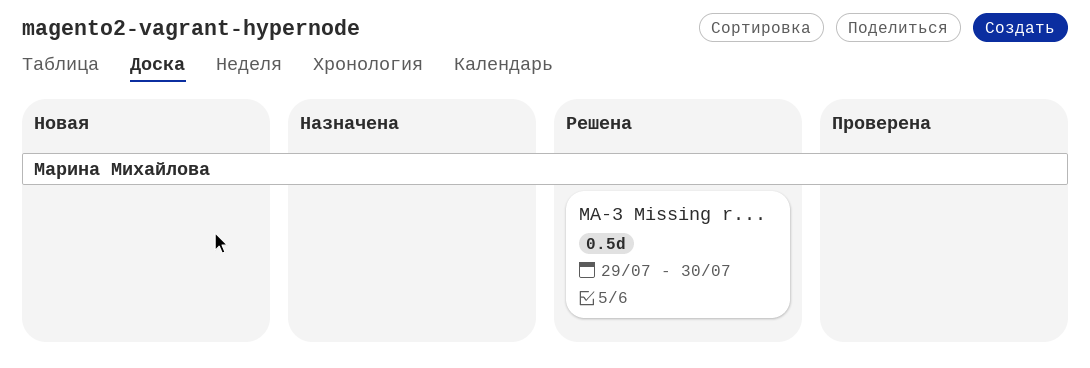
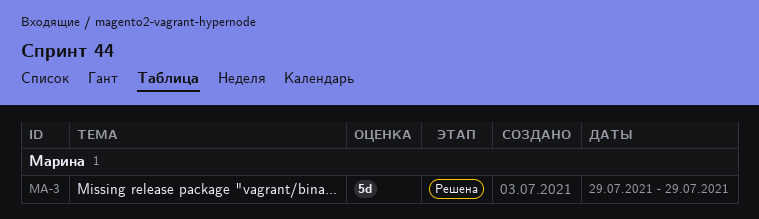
MA-3, estimate: 0.5d -> 5d
MA-3, due: Jul 30 -> Jul 29

